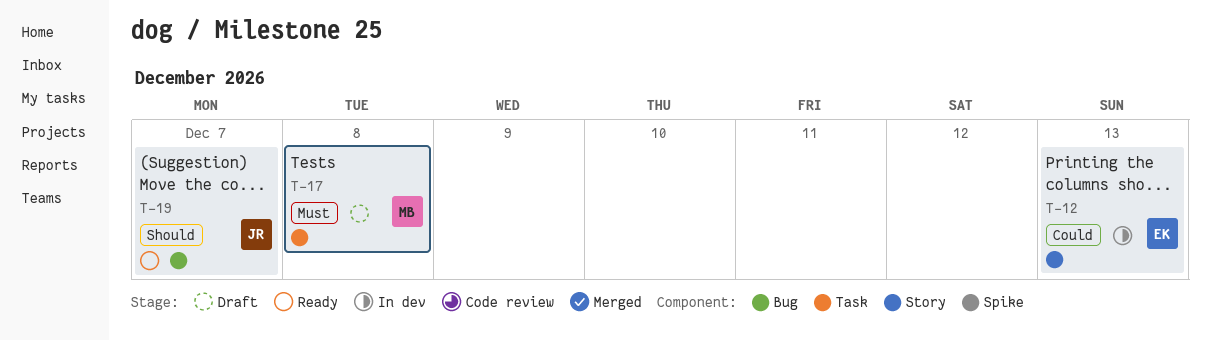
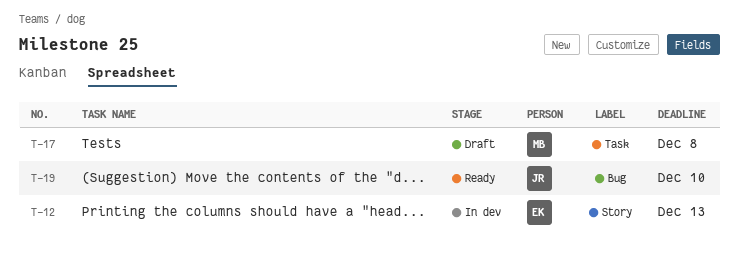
T-19, due: Dec 7 -> Dec 10

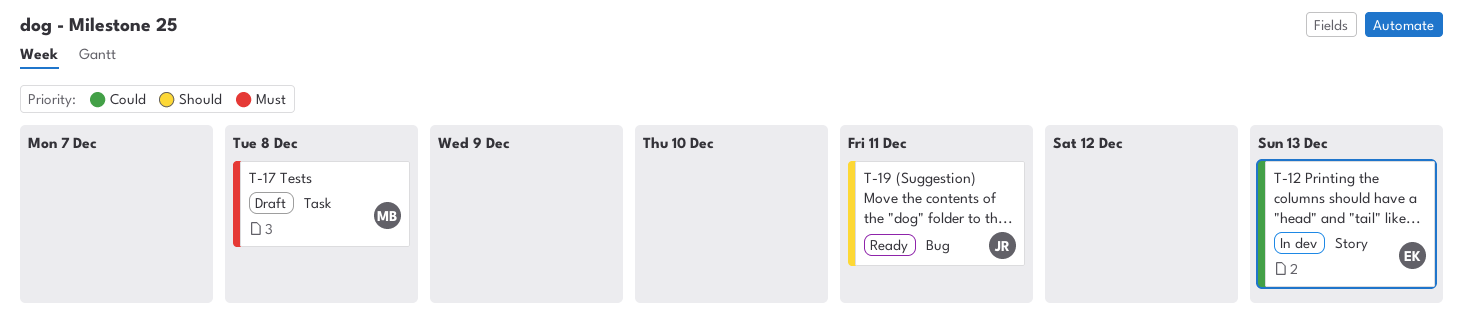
T-19, due: Dec 10 -> Dec 11

